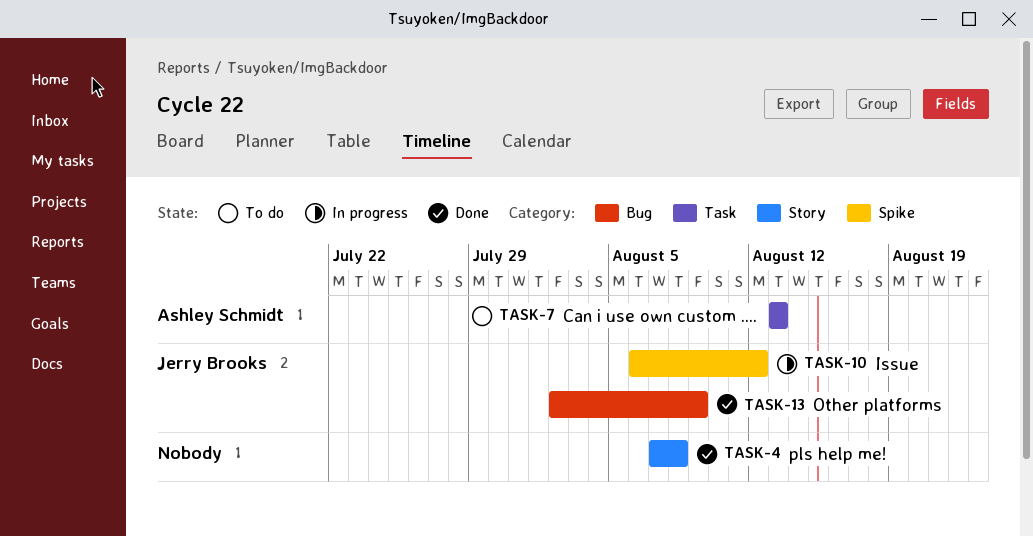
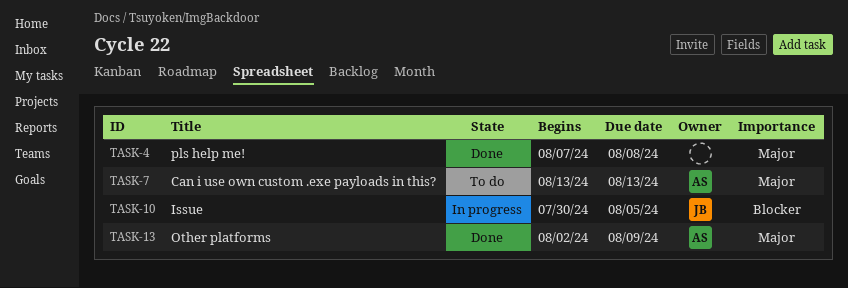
TASK-10, start: Aug 6 -> Jul 30
TASK-10, due: Aug 12 -> Aug 5
TASK-13, owner: Jerry Brooks -> Ashley Schmidt

